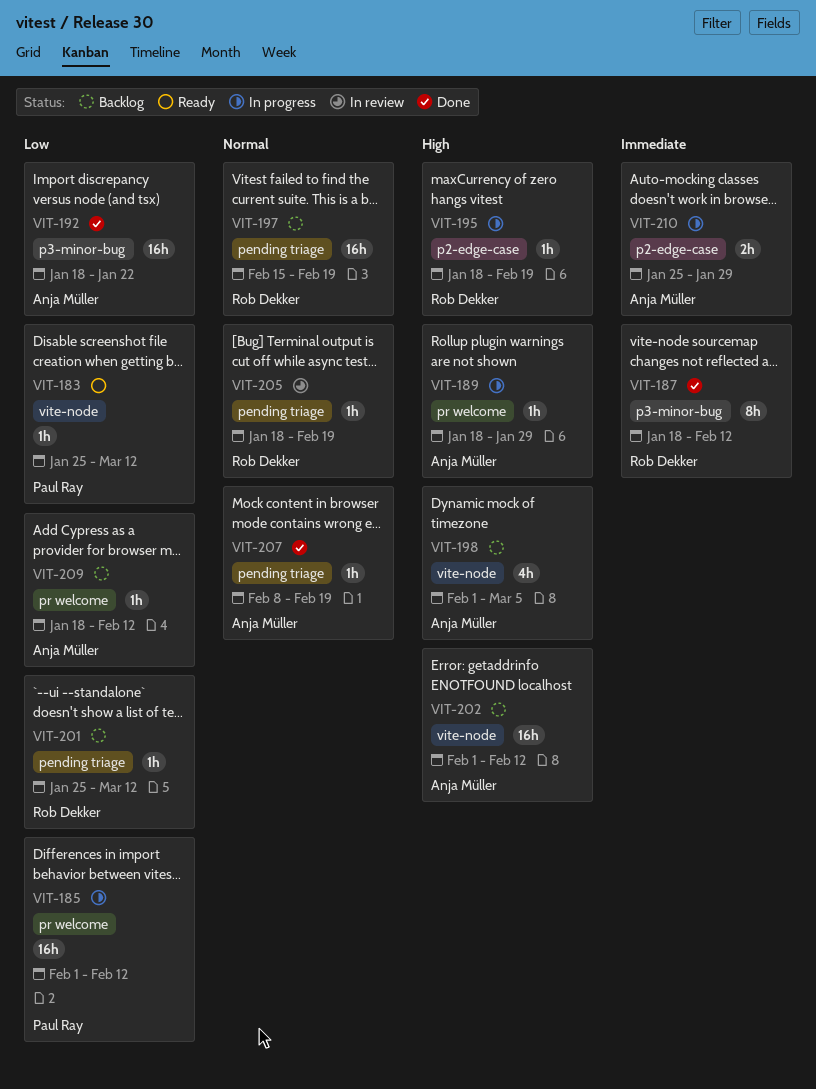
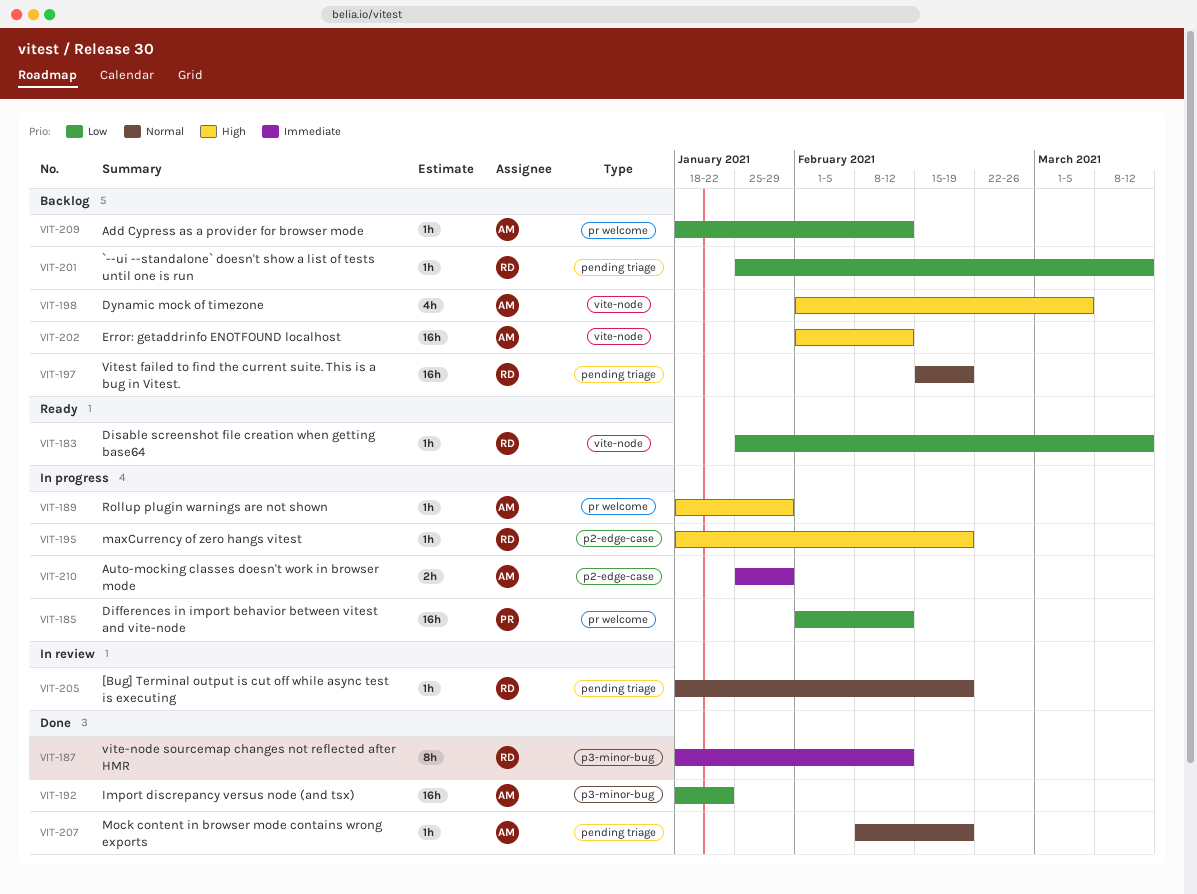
VIT-183, owner: Paul Ray -> Rob Dekker

